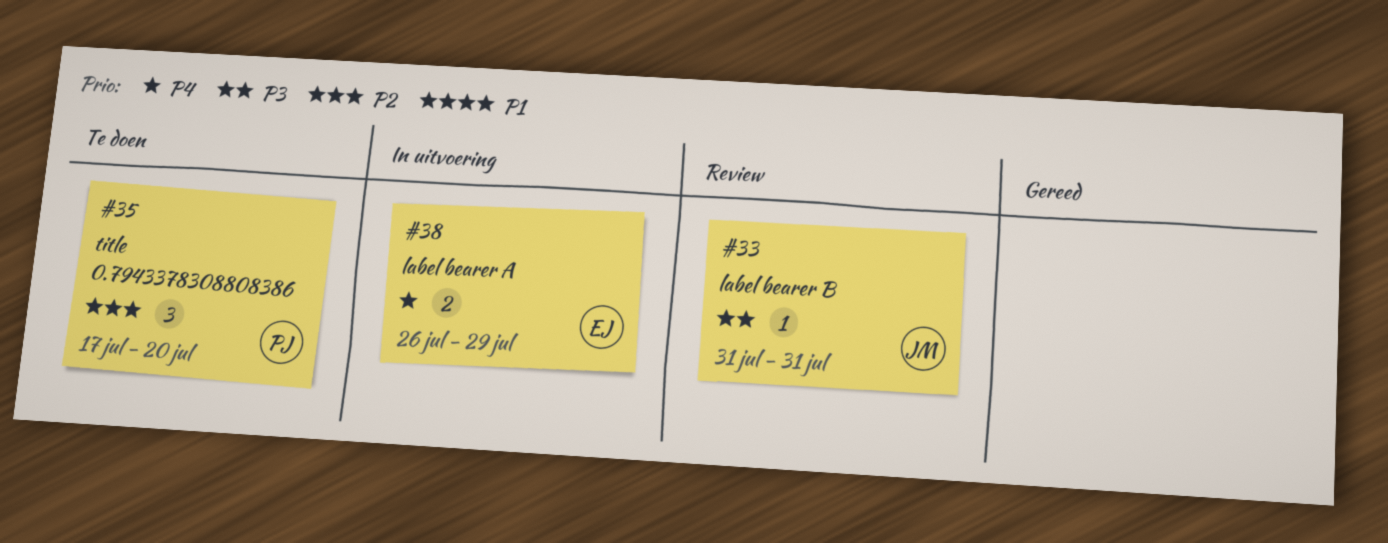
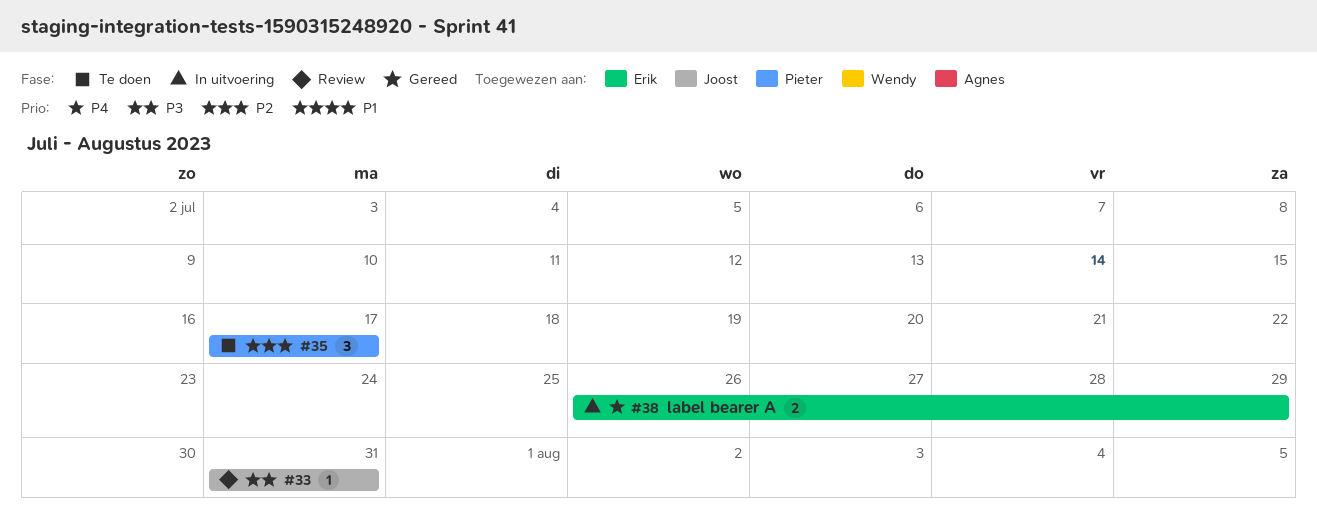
#35, due: Jul 20 -> Jul 17

